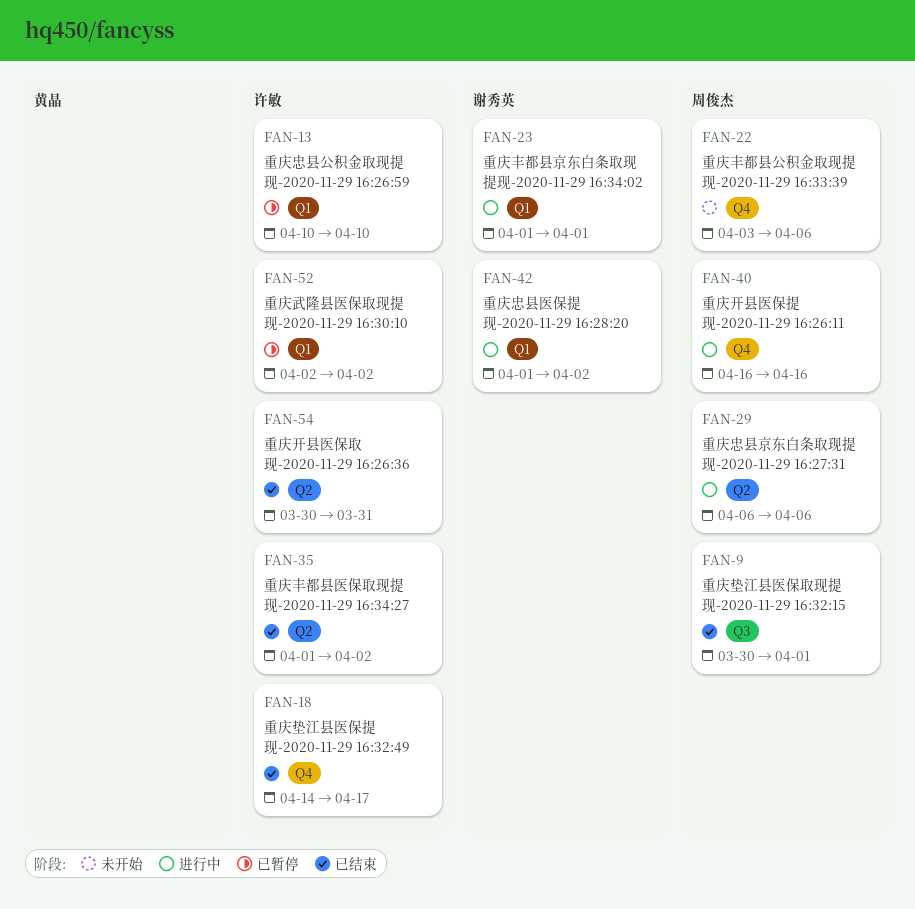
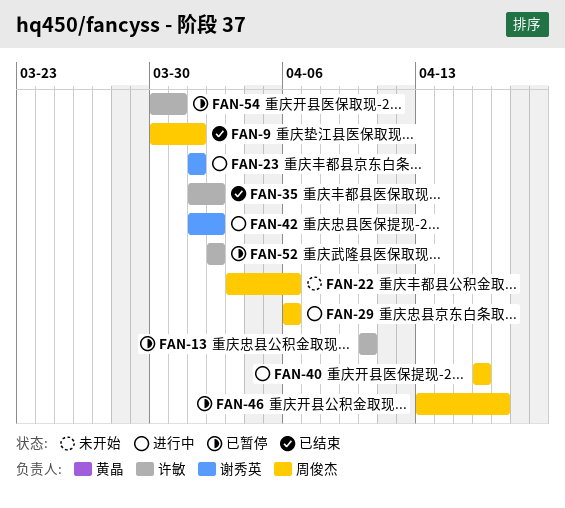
FAN-18: present -> none
FAN-46: none -> present
FAN-54, status: 已结束 -> 已暂停

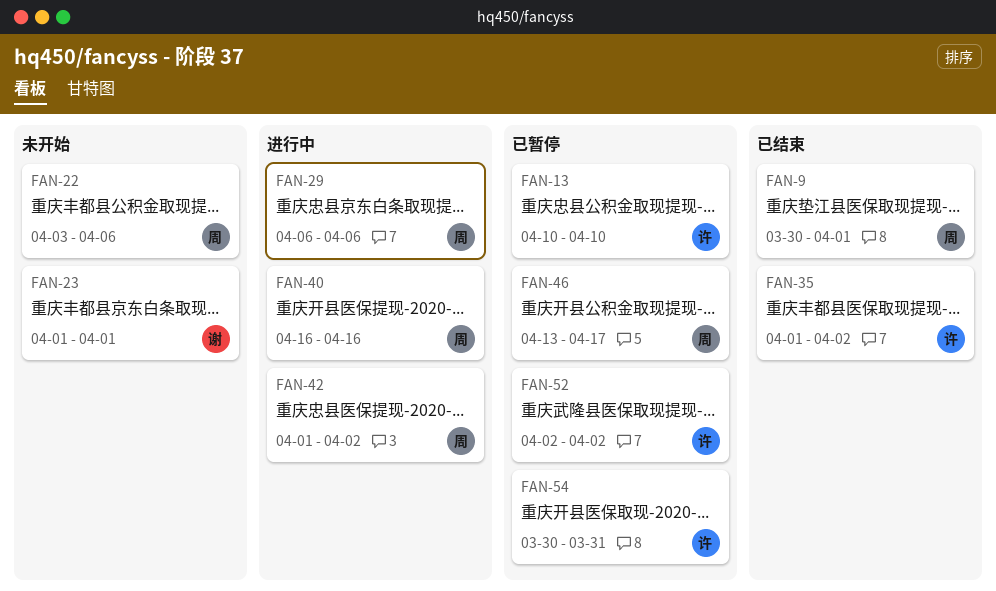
FAN-23, status: 进行中 -> 未开始
FAN-42, owner: 谢秀英 -> 周俊杰

